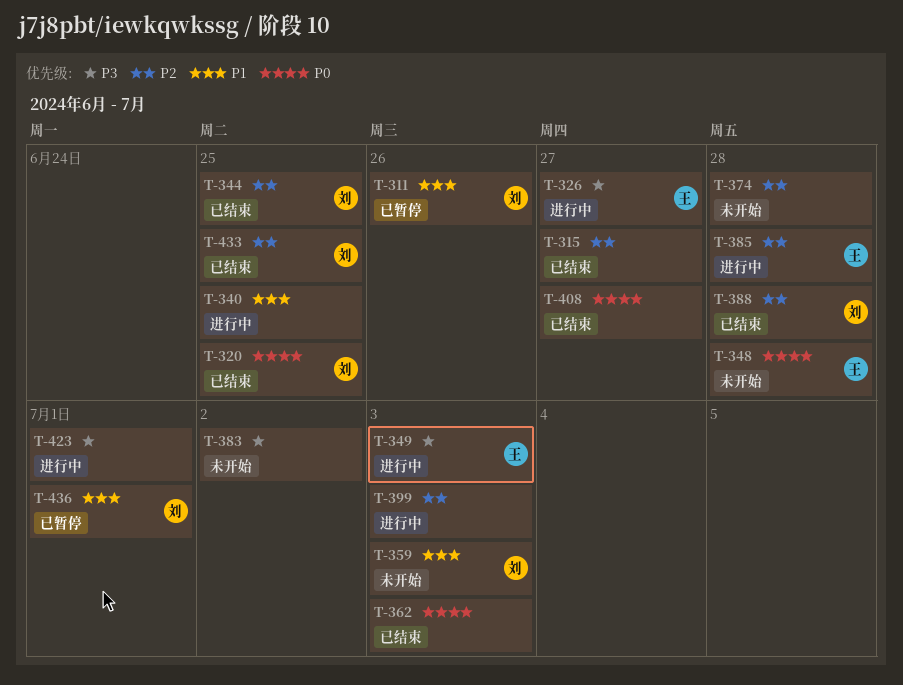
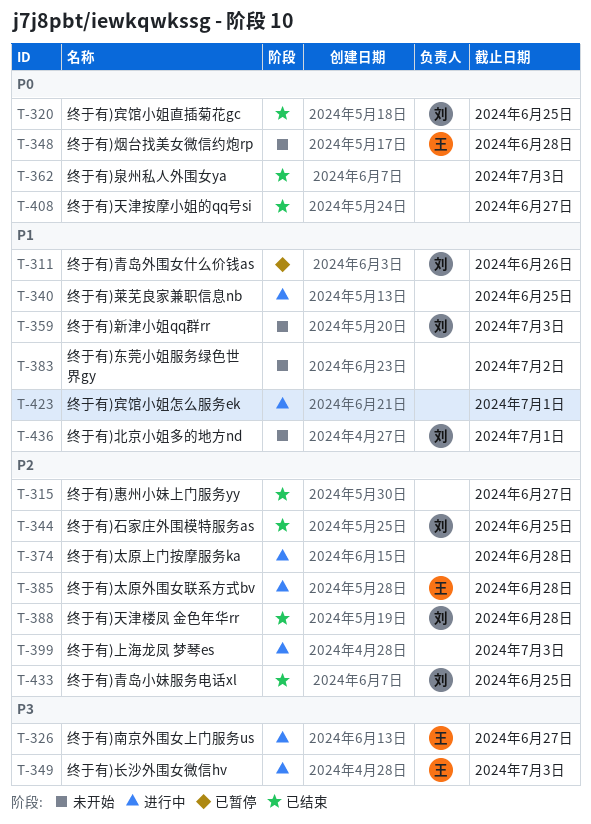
T-374, status: 未开始 -> 进行中
T-383, priority: P3 -> P1
T-423, priority: P3 -> P1
T-436, status: 已暂停 -> 未开始

